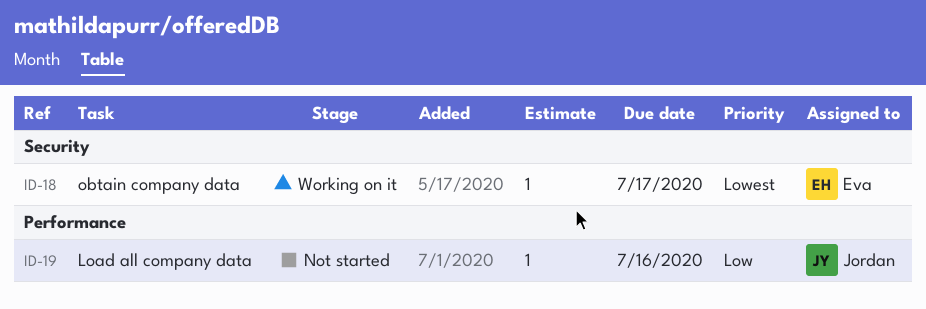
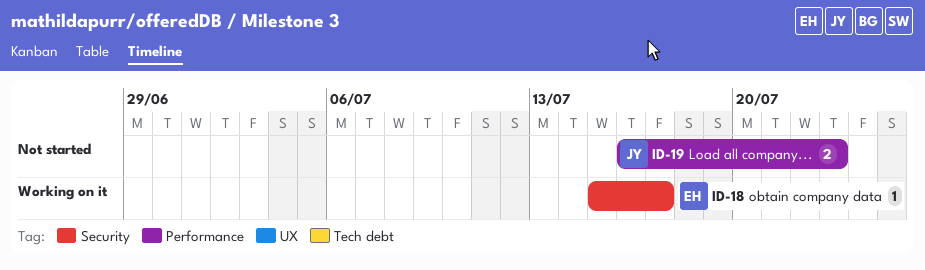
ID-19, estimate: 1 -> 2
ID-19, due: Jul 16 -> Jul 23

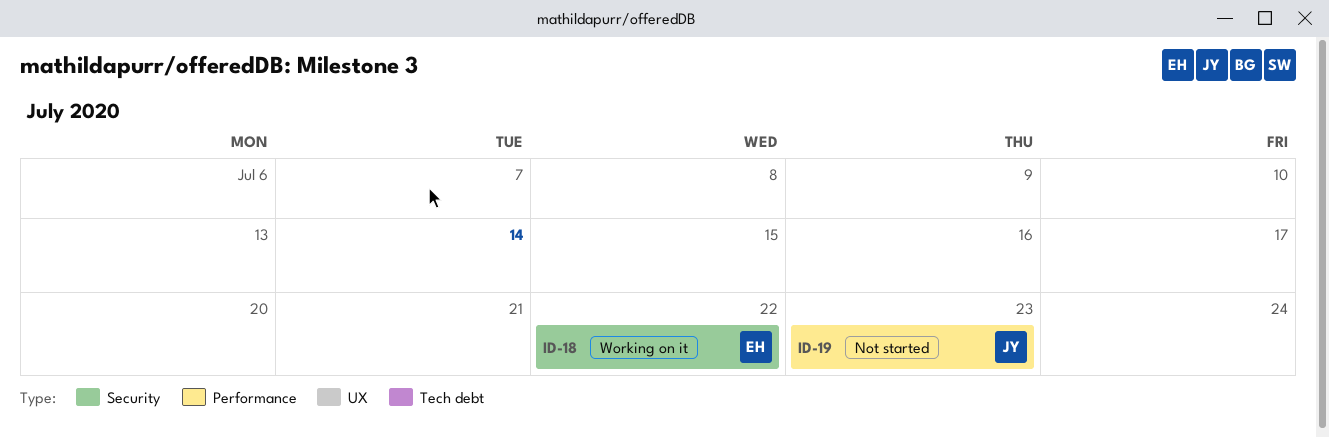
ID-18, due: Jul 17 -> Jul 22

